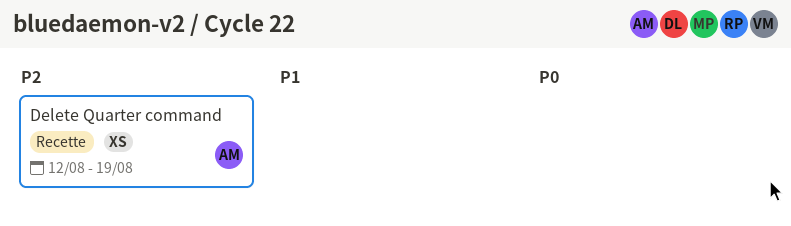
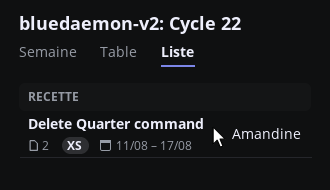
Delete Quarter command, start: Aug 12 -> Aug 11
Delete Quarter command, due: Aug 19 -> Aug 17

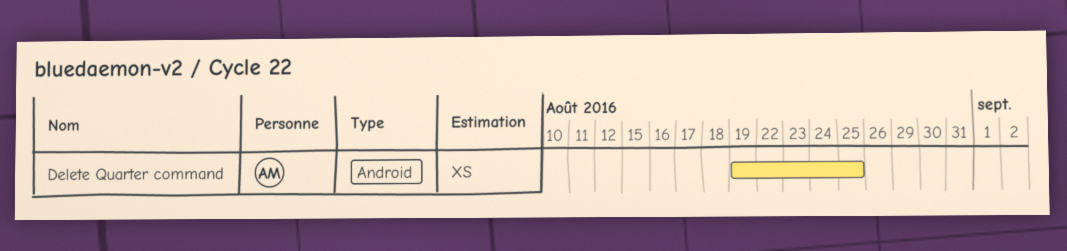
Delete Quarter command, start: Aug 11 -> Aug 19
Delete Quarter command, due: Aug 17 -> Aug 25

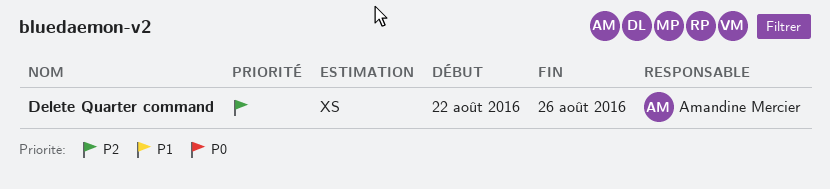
Delete Quarter command, start: Aug 19 -> Aug 22
Delete Quarter command, due: Aug 25 -> Aug 26

